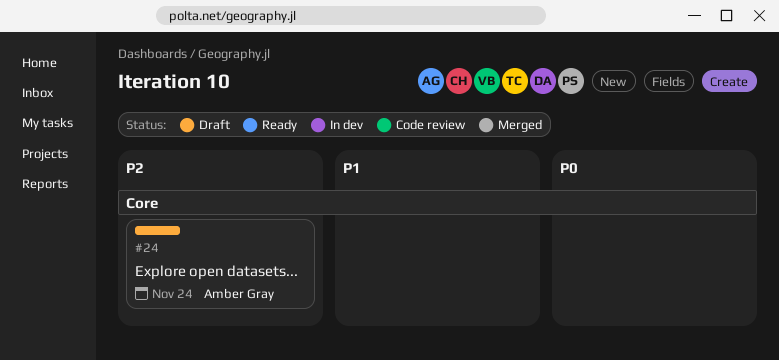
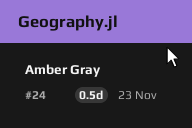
#24, due: Nov 24 -> Nov 23

